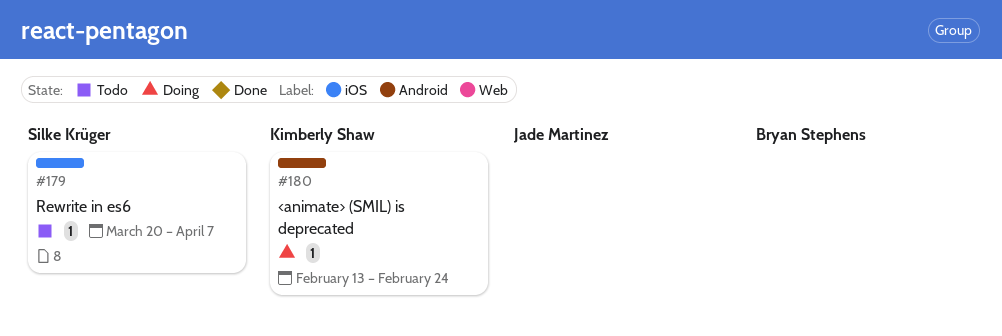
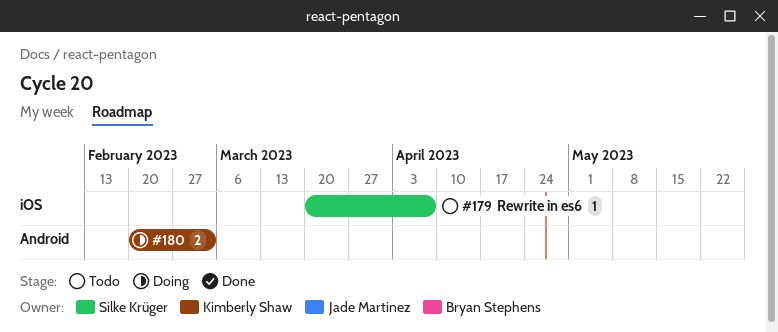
#180, estimate: 1 -> 2
#180, start: Feb 13 -> Feb 20
#180, due: Feb 24 -> Mar 3

